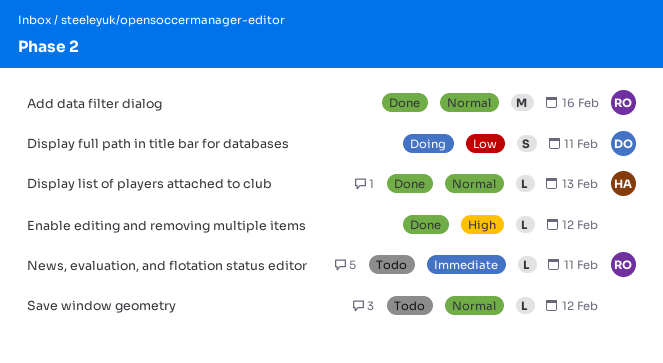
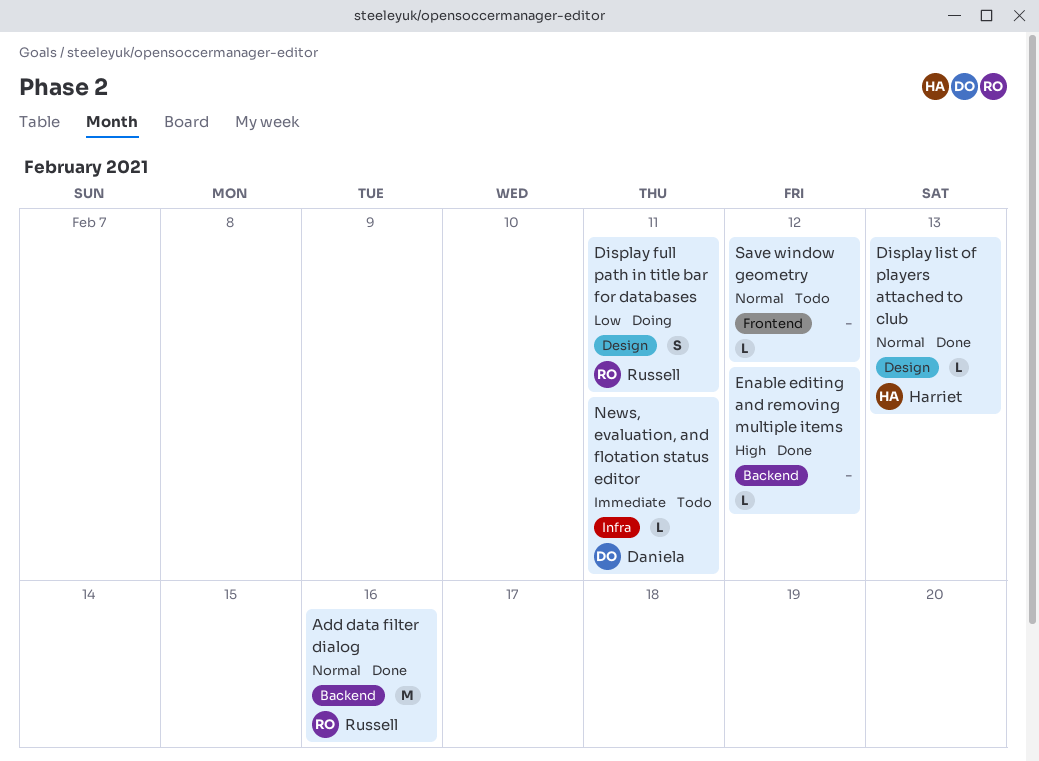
Display full path in title bar for databases, owner: Daniela -> Russell
News, evaluation, and flotation status editor, owner: Russell -> Daniela

